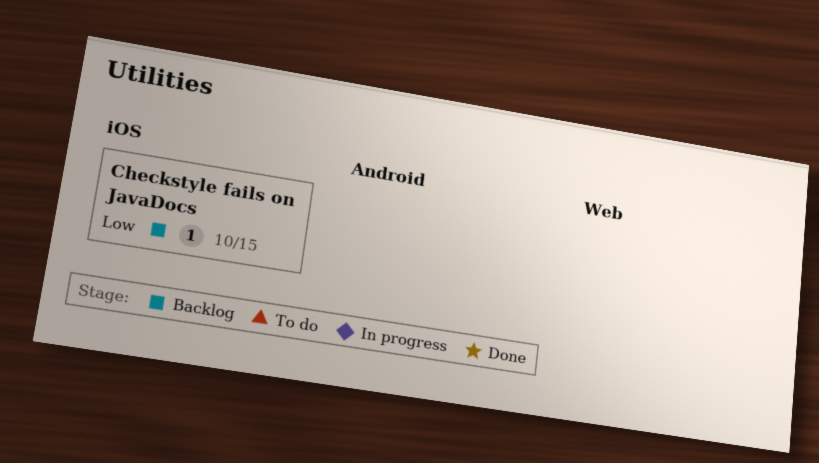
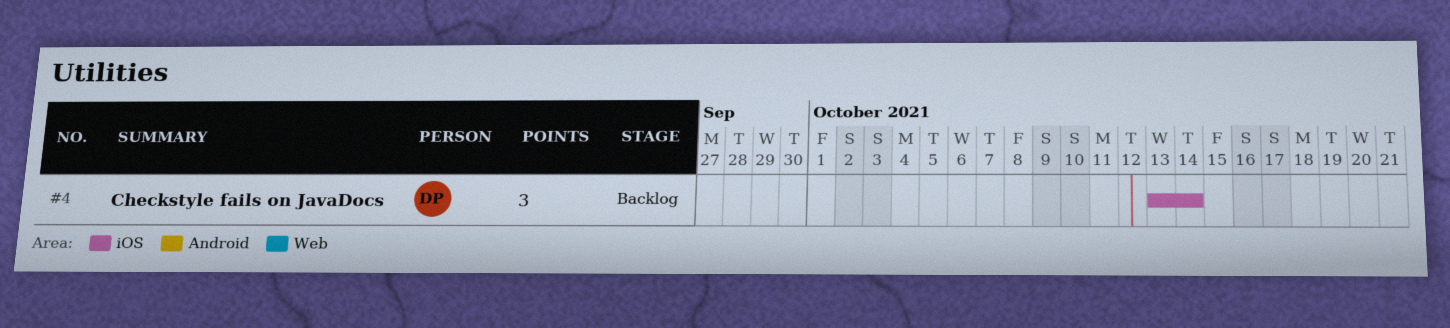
Checkstyle fails on JavaDocs, estimate: 1 -> 3
Checkstyle fails on JavaDocs, due: Oct 15 -> Oct 14

